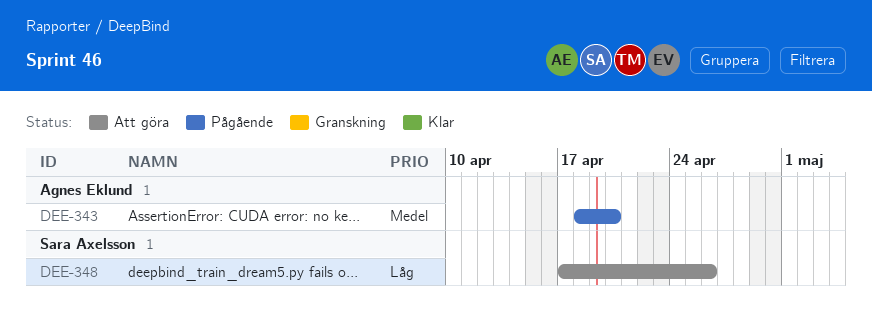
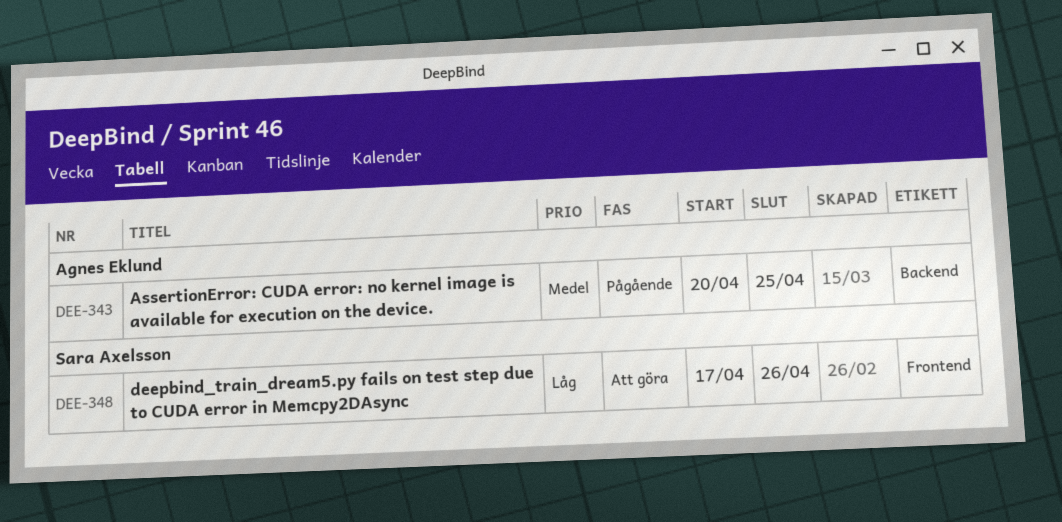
DEE-343, start: Apr 18 -> Apr 20
DEE-343, due: Apr 20 -> Apr 25

